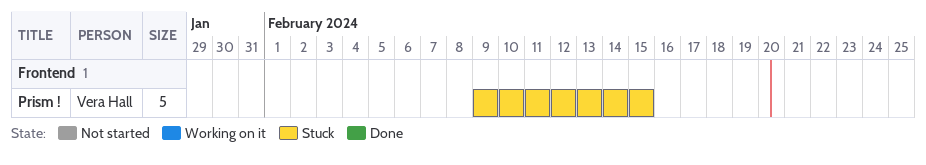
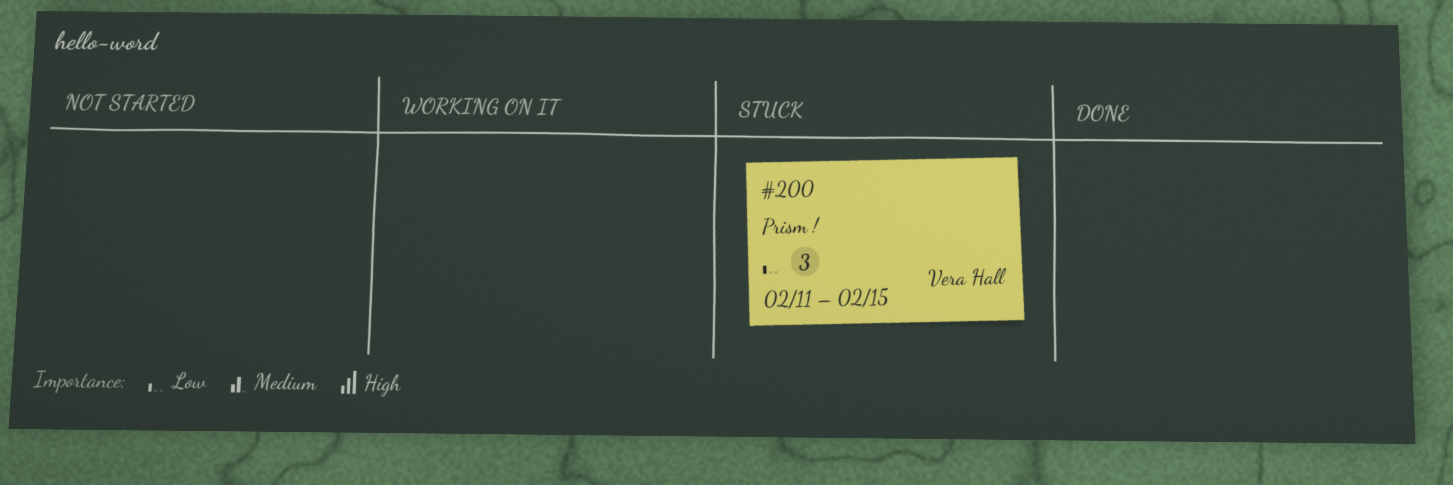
Prism !, estimate: 5 -> 3
Prism !, start: Feb 9 -> Feb 11

